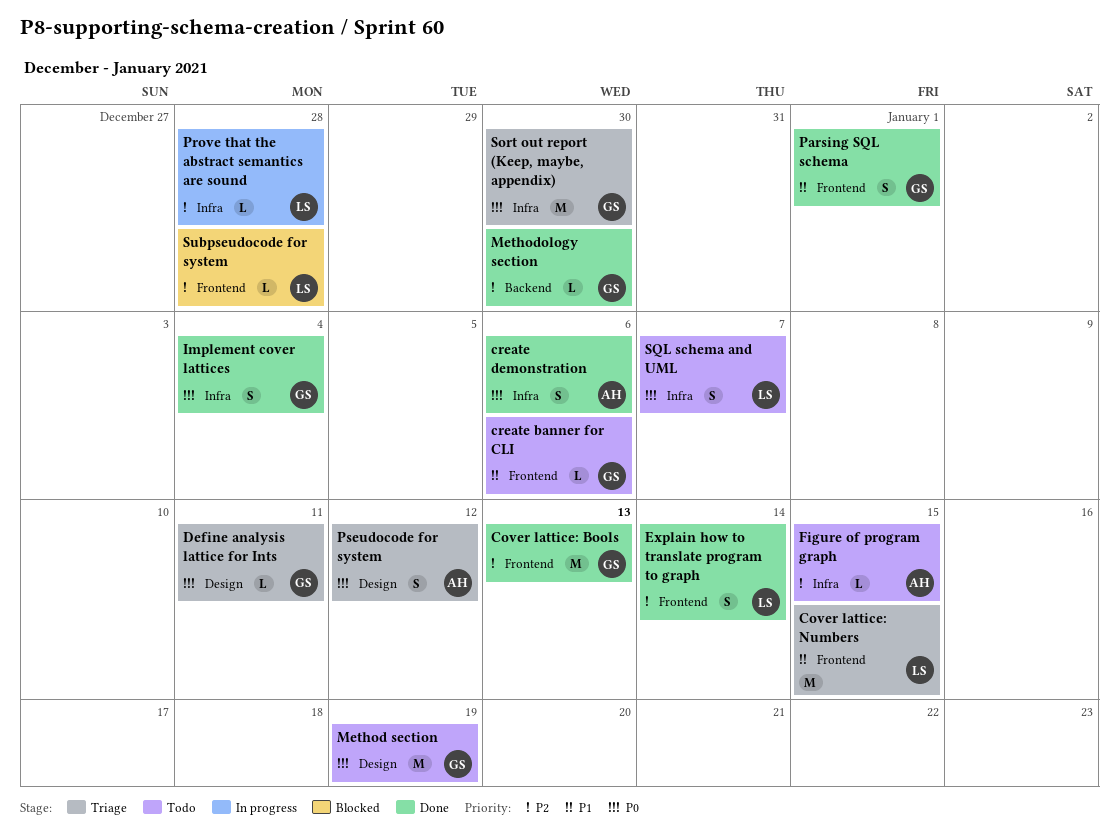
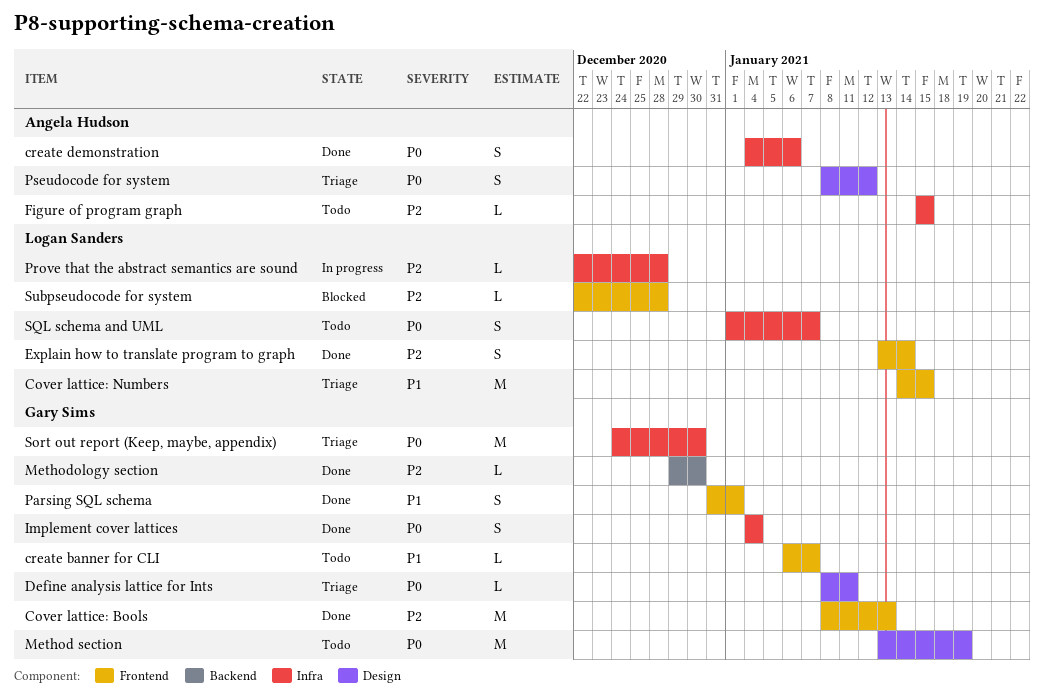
create banner for CLI, due: Jan 6 -> Jan 7

